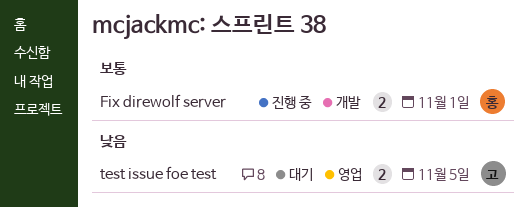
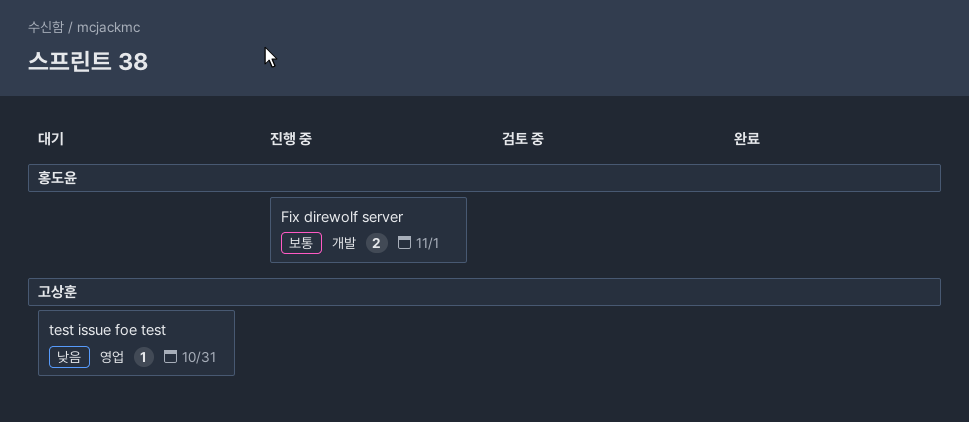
test issue foe test, estimate: 2 -> 1
test issue foe test, due: Nov 5 -> Oct 31

